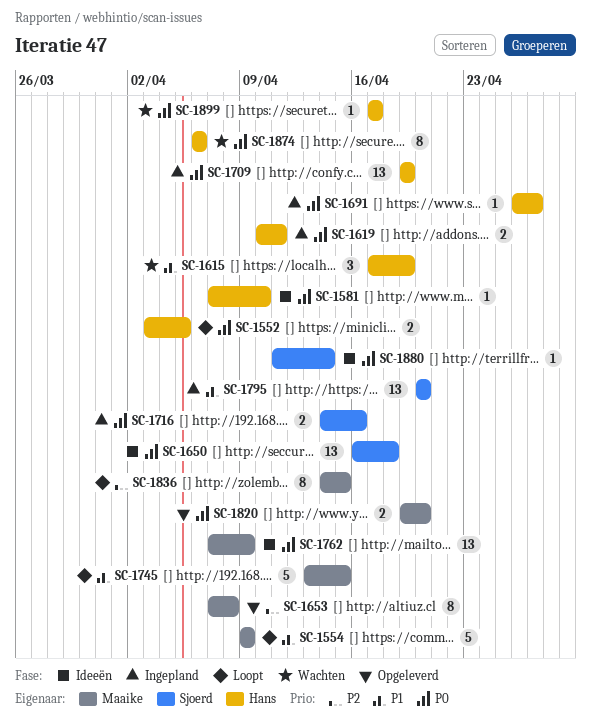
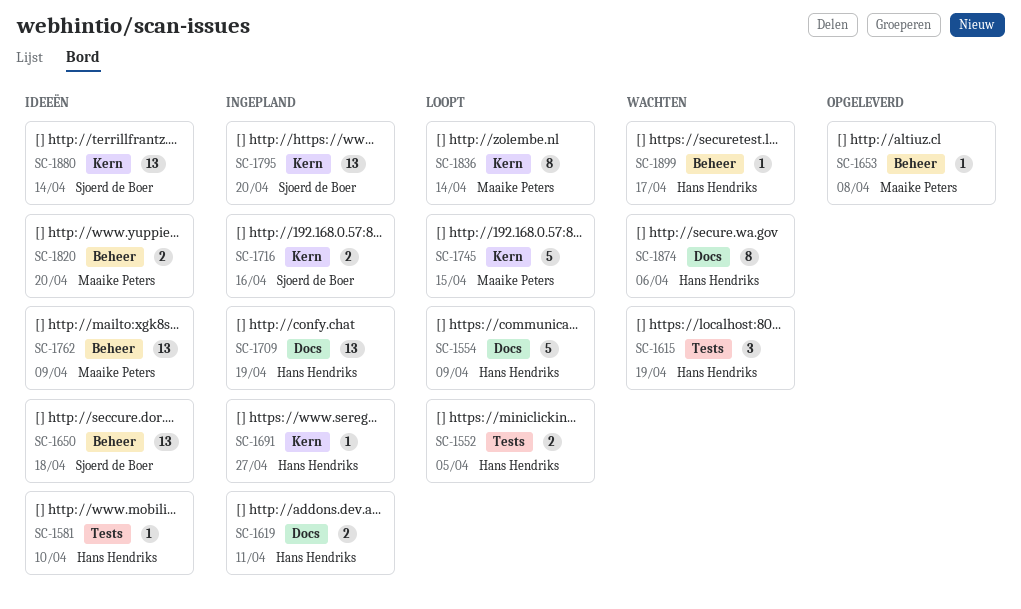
SC-1554, owner: Maaike Peters -> Hans Hendriks
SC-1653, estimate: 8 -> 1
SC-1820, status: Opgeleverd -> Ideeën
SC-1836, due: Apr 15 -> Apr 14
SC-1880, estimate: 1 -> 13

